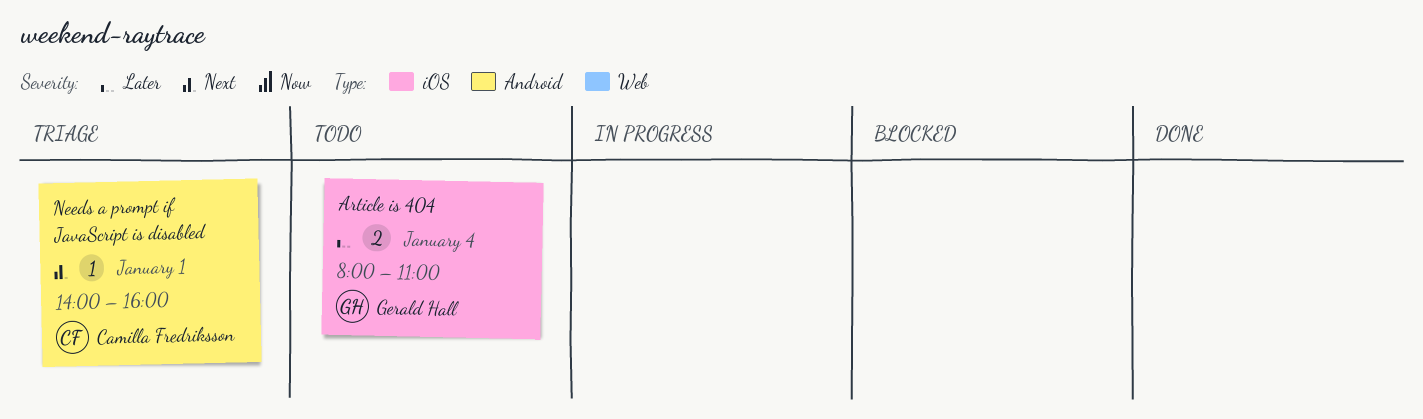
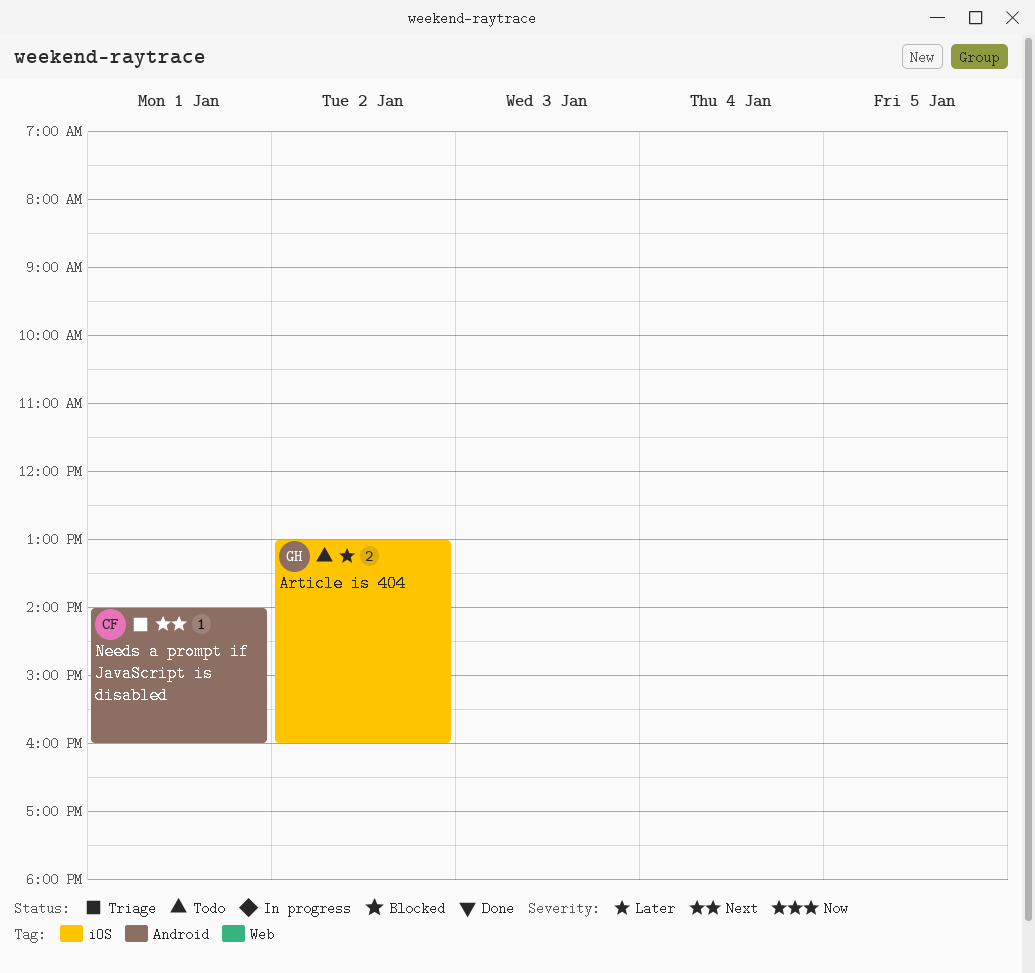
Article is 404, day: Jan 4 -> Jan 2
Article is 404, begins: 08:00 -> 13:00
Article is 404, ends: 11:00 -> 16:00

